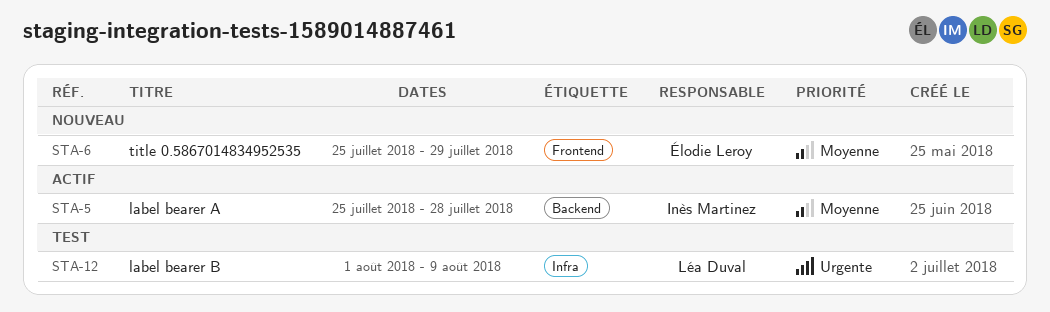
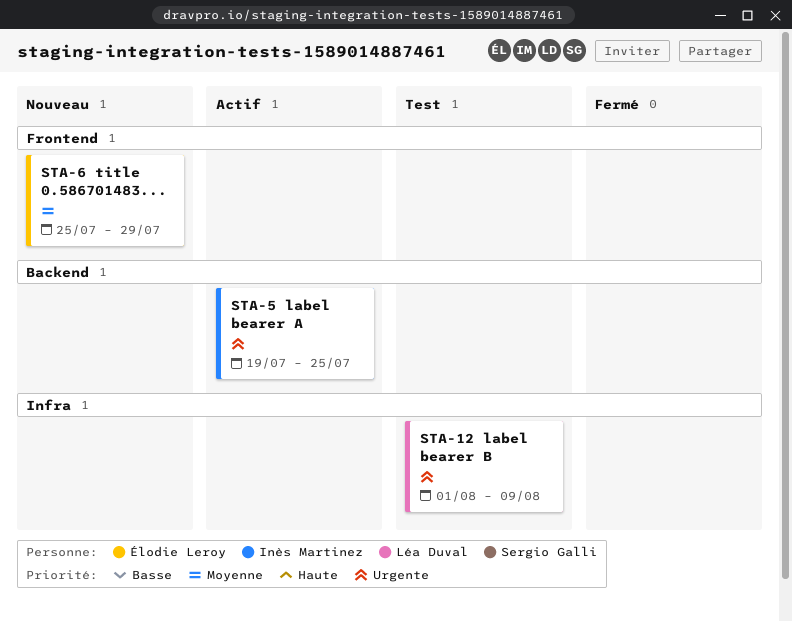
STA-5, priority: Moyenne -> Urgente
STA-5, start: Jul 25 -> Jul 19
STA-5, due: Jul 28 -> Jul 25

